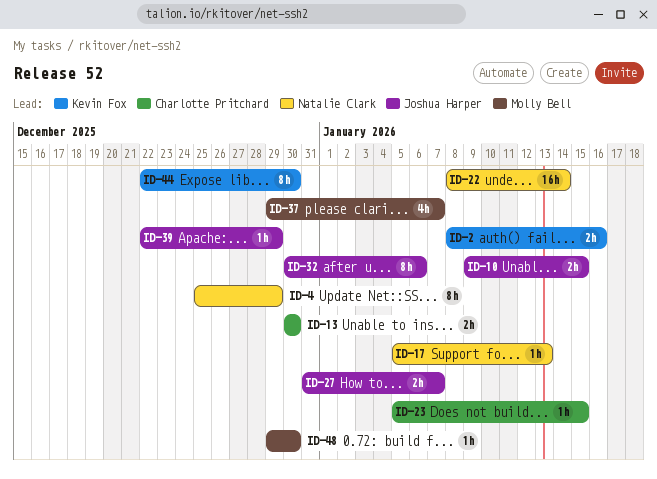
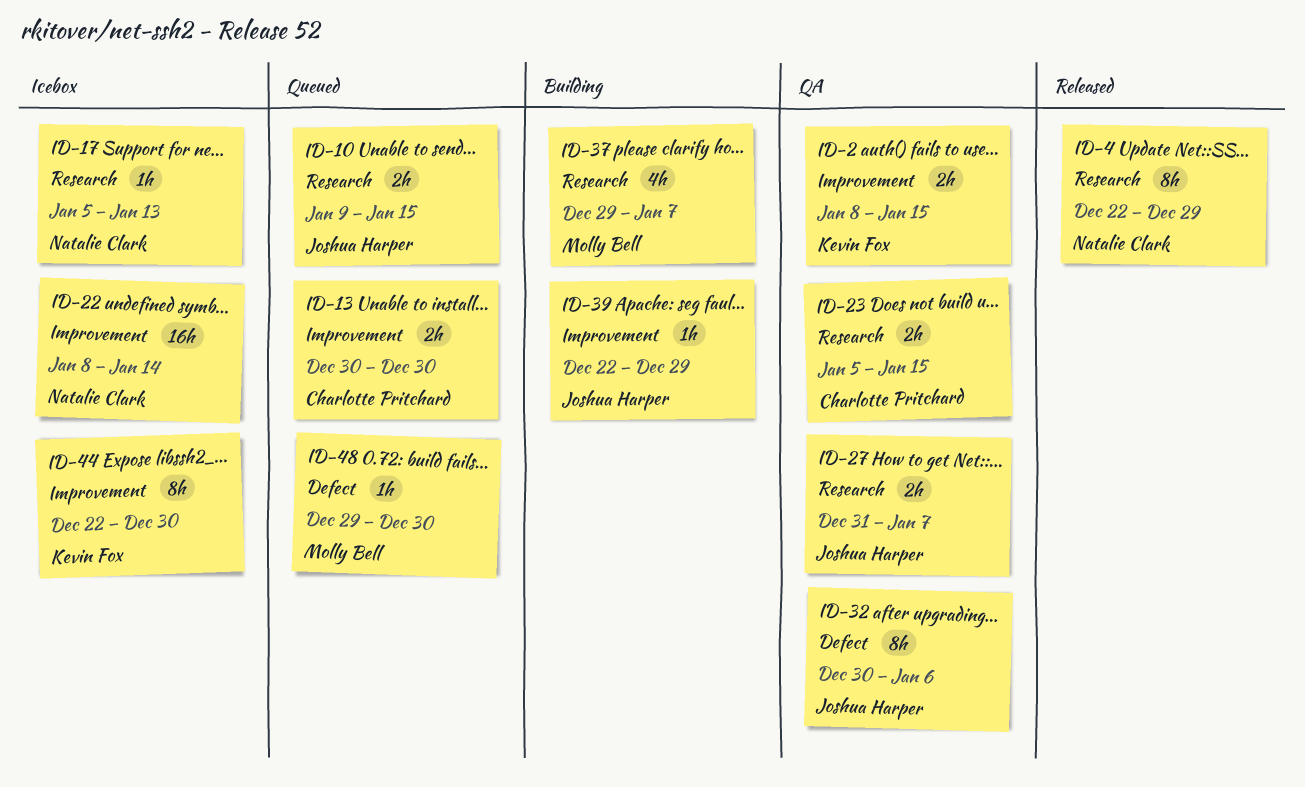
ID-2, due: Jan 16 -> Jan 15
ID-4, start: Dec 25 -> Dec 22
ID-23, estimate: 1h -> 2h

